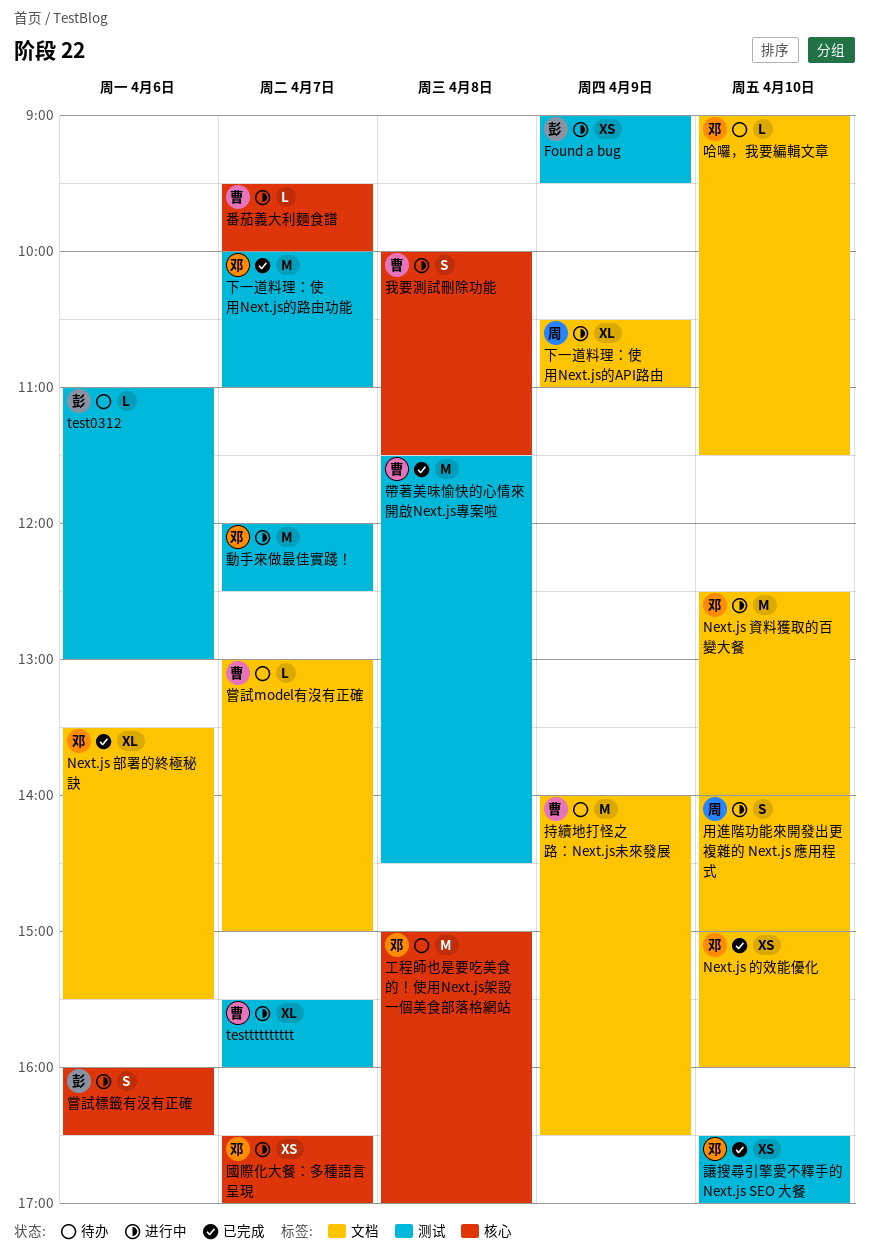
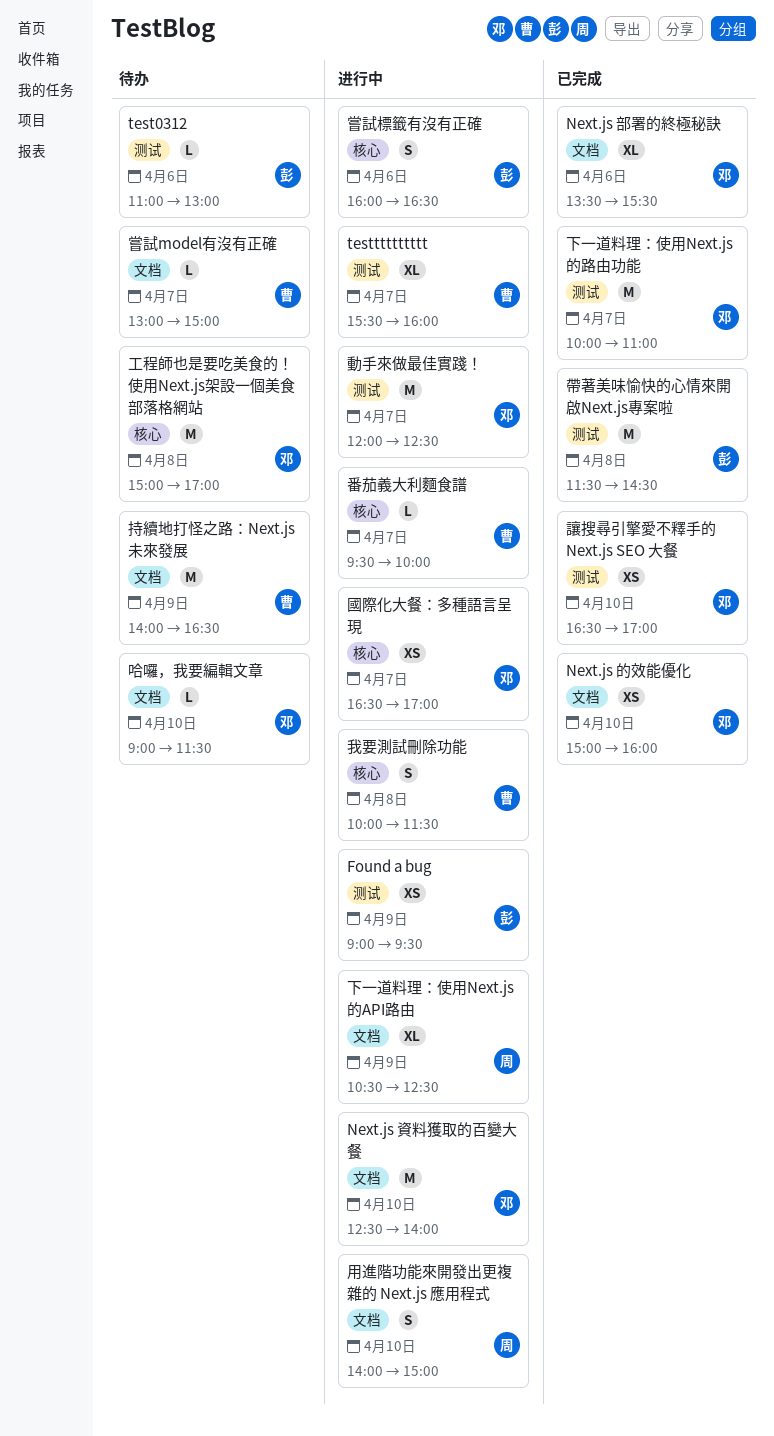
下一道料理：使用Next.js的API路由, ends: 11:00 -> 12:30
帶著美味愉快的心情來開啟Next.js專案啦, owner: 曹 -> 彭

